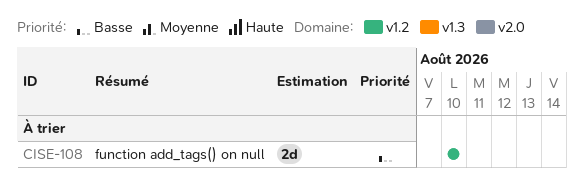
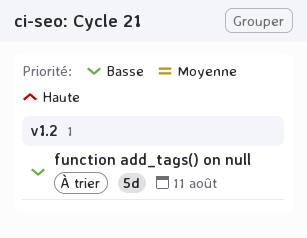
function add_tags() on null, estimate: 2d -> 5d
function add_tags() on null, due: Aug 10 -> Aug 11

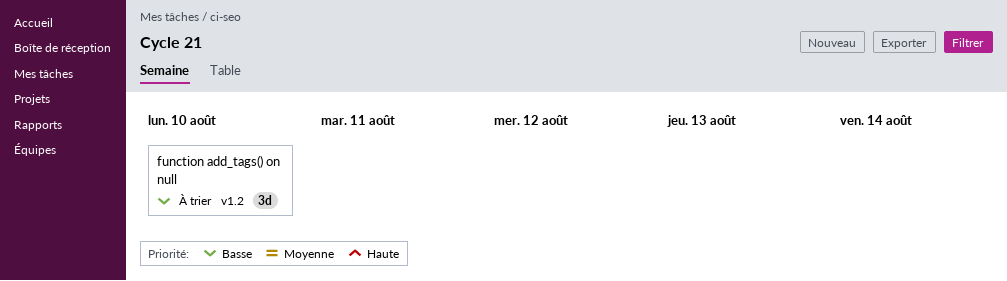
function add_tags() on null, estimate: 5d -> 3d
function add_tags() on null, due: Aug 11 -> Aug 10

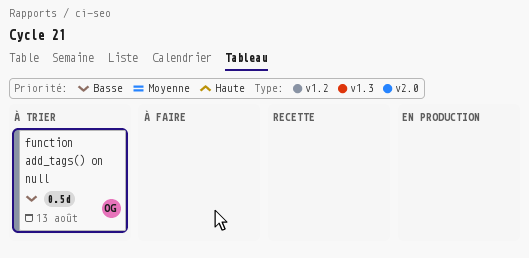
function add_tags() on null, estimate: 3d -> 0.5d
function add_tags() on null, due: Aug 10 -> Aug 13

